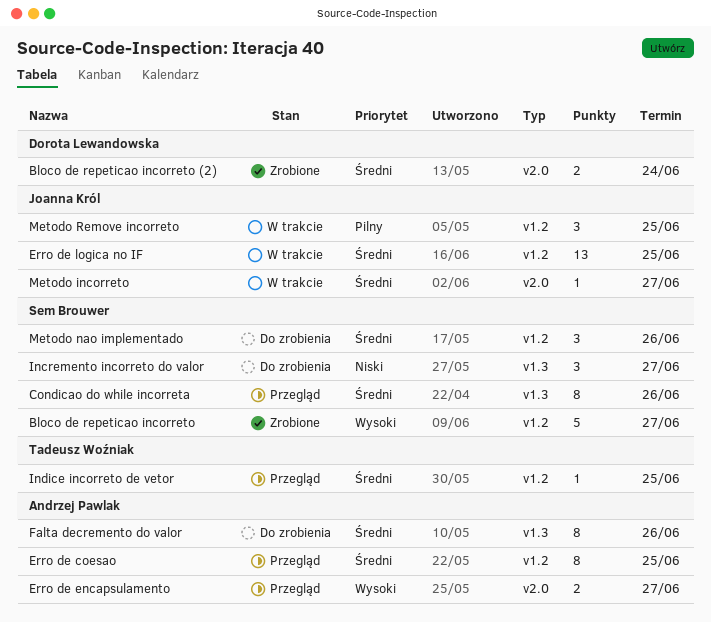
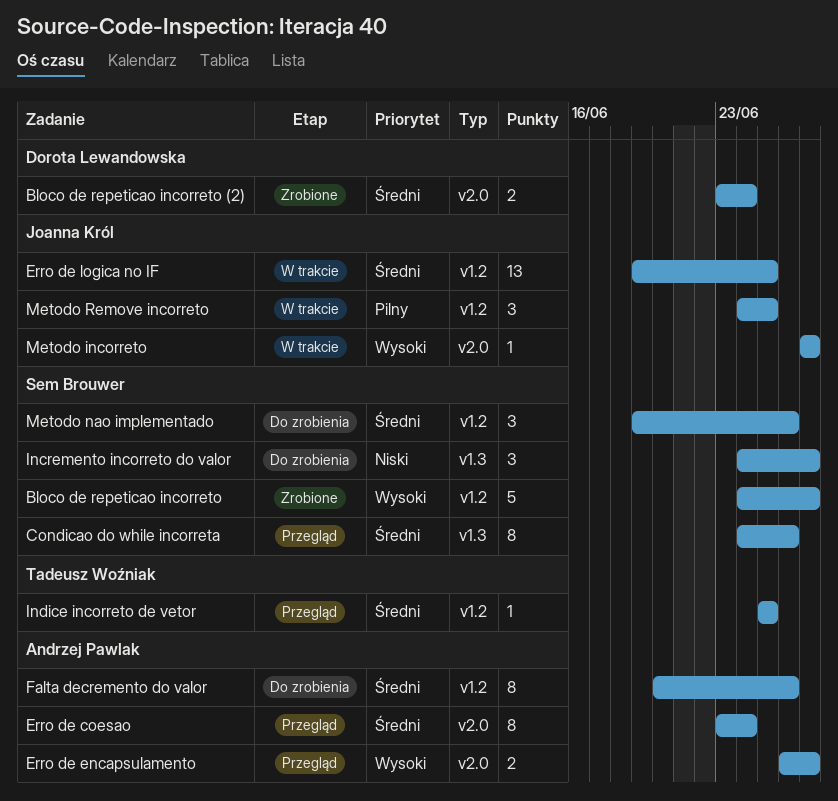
Erro de coesao, label: v1.2 -> v2.0
Erro de coesao, due: Jun 25 -> Jun 24
Falta decremento do valor, label: v1.3 -> v1.2
Metodo incorreto, priority: Średni -> Wysoki

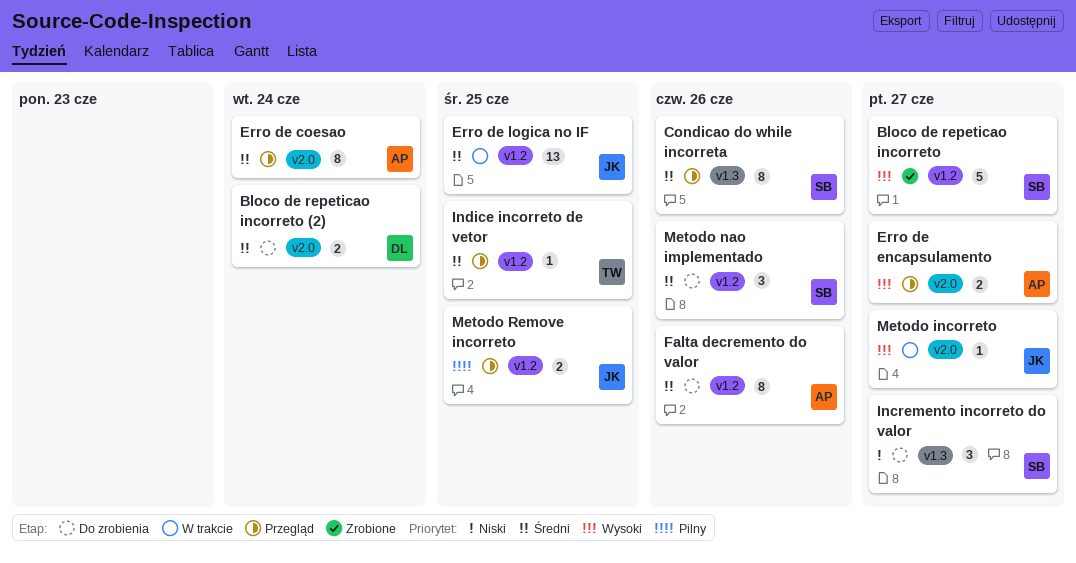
Bloco de repeticao incorreto (2), status: Zrobione -> Do zrobienia
Metodo Remove incorreto, status: W trakcie -> Przegląd
Metodo Remove incorreto, estimate: 3 -> 2

